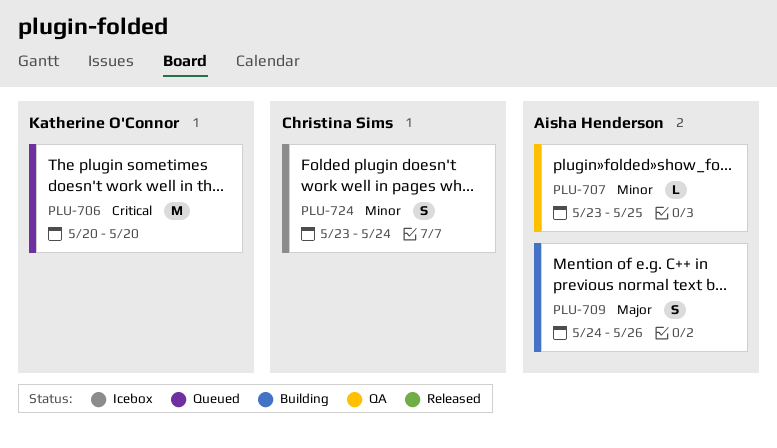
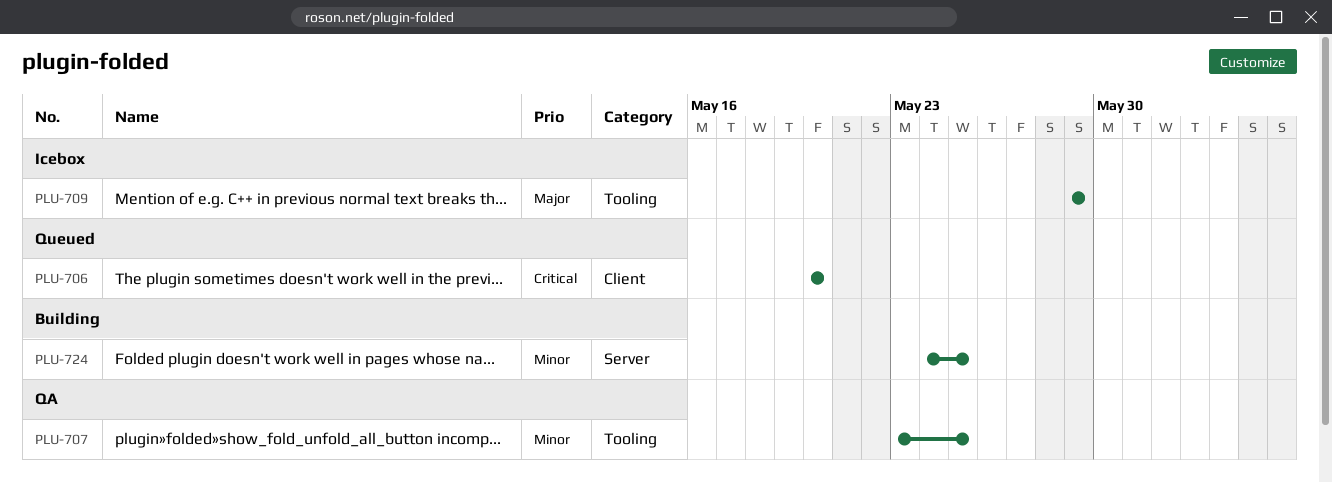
PLU-709, status: Building -> Icebox
PLU-709, start: May 24 -> May 29
PLU-709, due: May 26 -> May 29
PLU-724, status: Icebox -> Building
PLU-724, start: May 23 -> May 24
PLU-724, due: May 24 -> May 25

